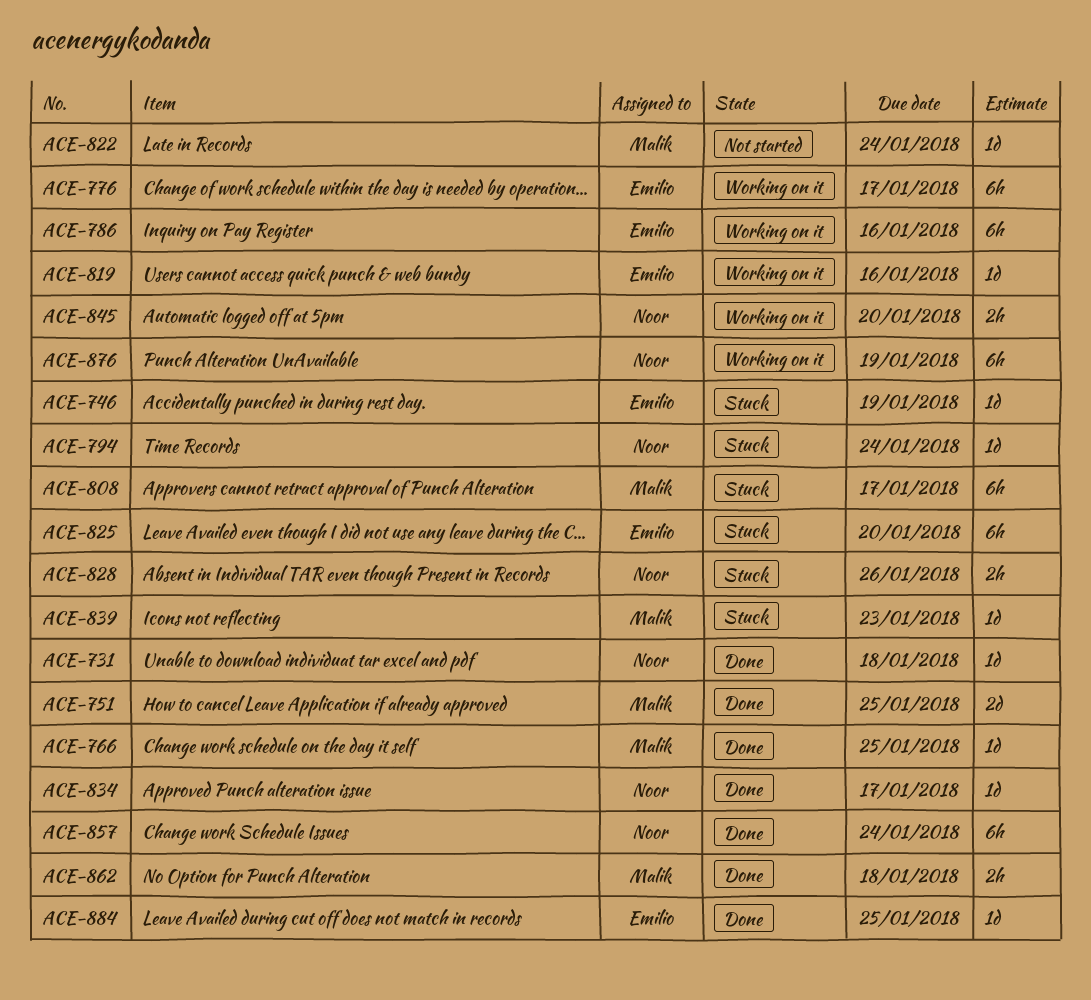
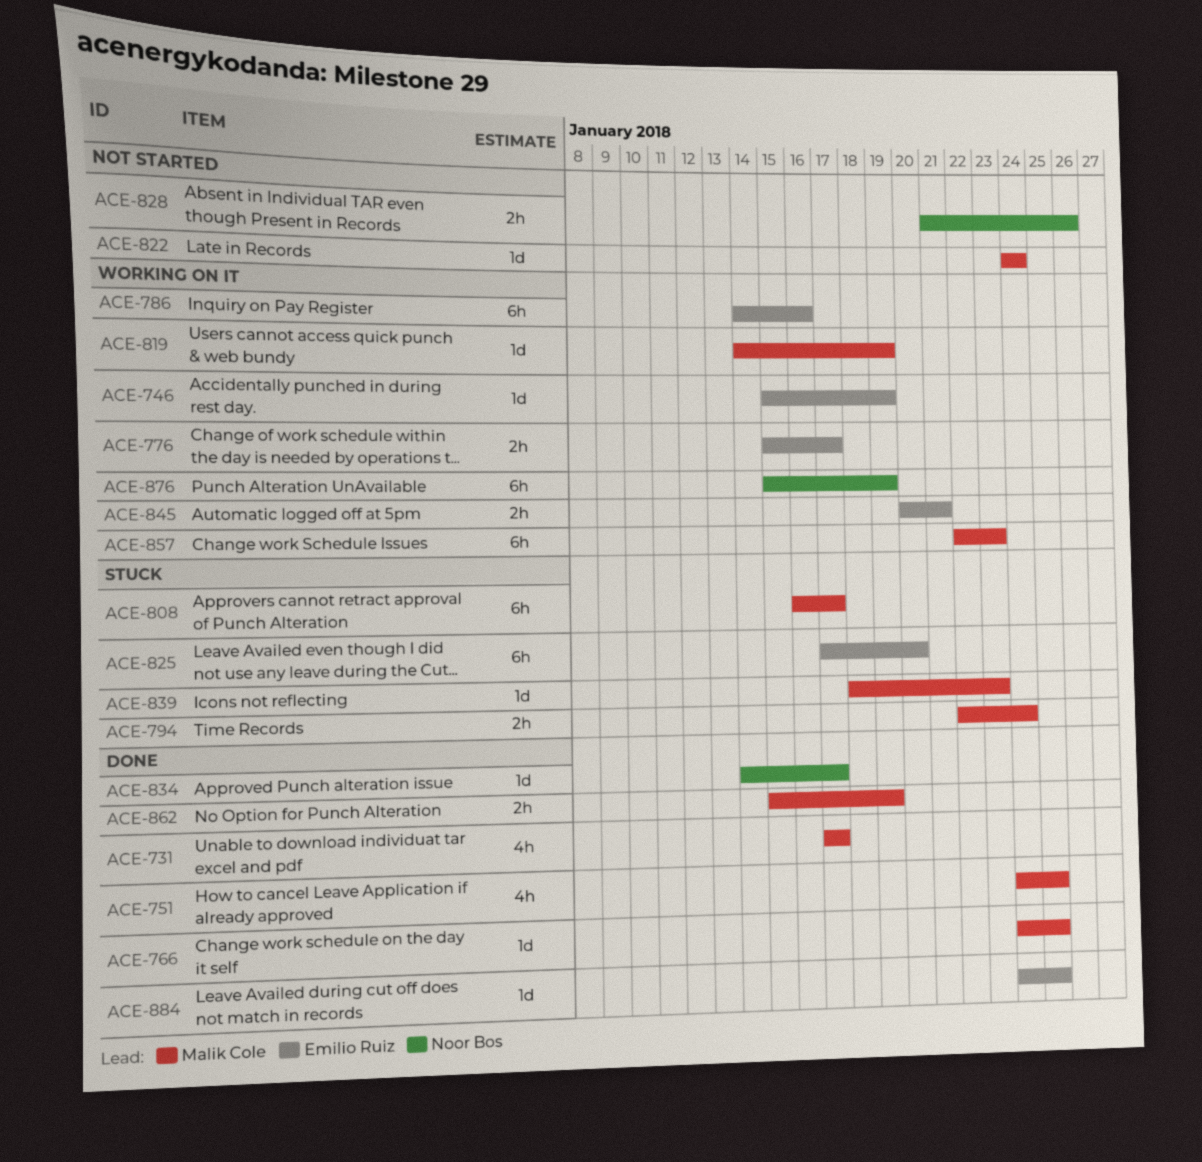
ACE-731, owner: Noor Bos -> Malik Cole
ACE-731, estimate: 1d -> 4h
ACE-731, due: Jan 18 -> Jan 17
ACE-746, status: Stuck -> Working on it
ACE-751, estimate: 2d -> 4h
ACE-776, estimate: 6h -> 2h
ACE-794, owner: Noor Bos -> Malik Cole
ACE-794, estimate: 1d -> 2h
ACE-819, owner: Emilio Ruiz -> Malik Cole
ACE-819, due: Jan 16 -> Jan 19
ACE-828, status: Stuck -> Not started
ACE-845, owner: Noor Bos -> Emilio Ruiz
ACE-845, due: Jan 20 -> Jan 21
ACE-857, status: Done -> Working on it
ACE-857, owner: Noor Bos -> Malik Cole
ACE-857, due: Jan 24 -> Jan 23
ACE-862, due: Jan 18 -> Jan 19

